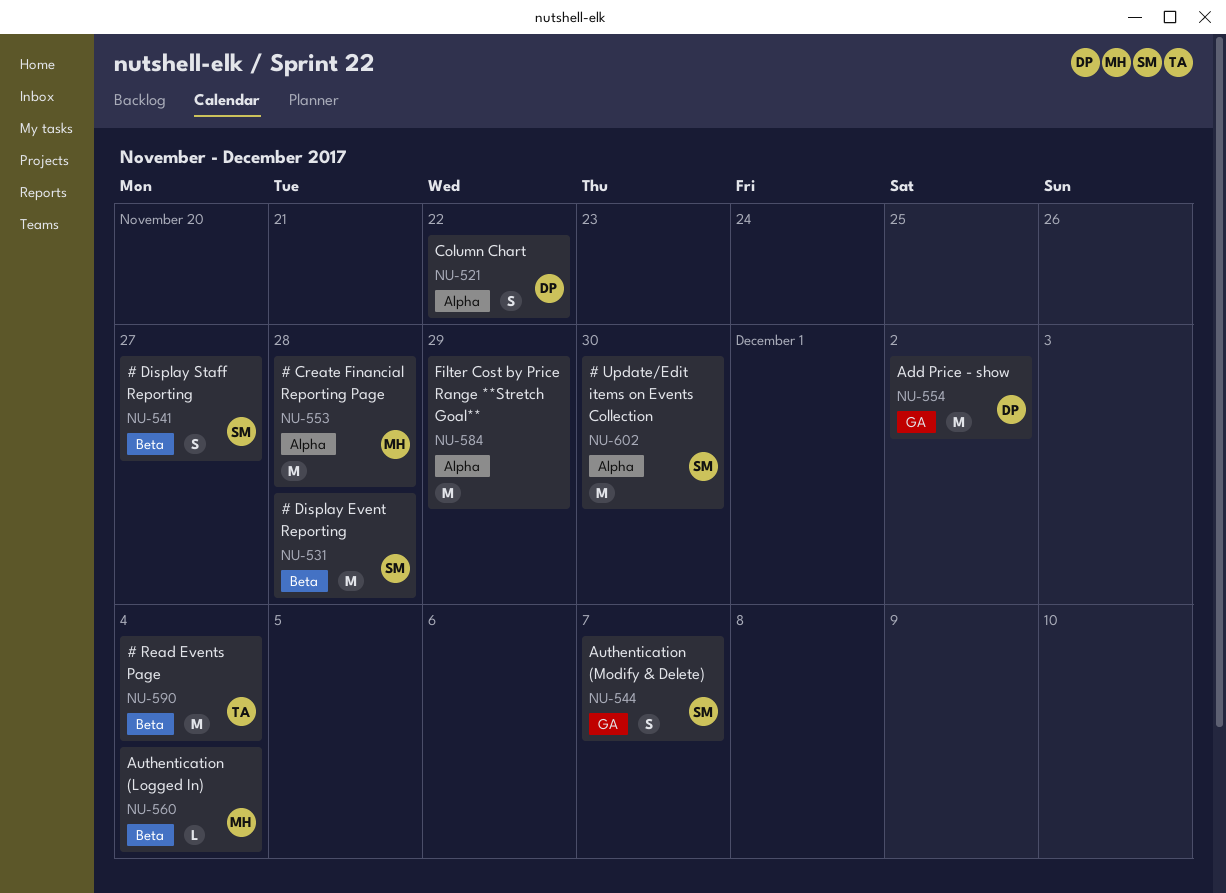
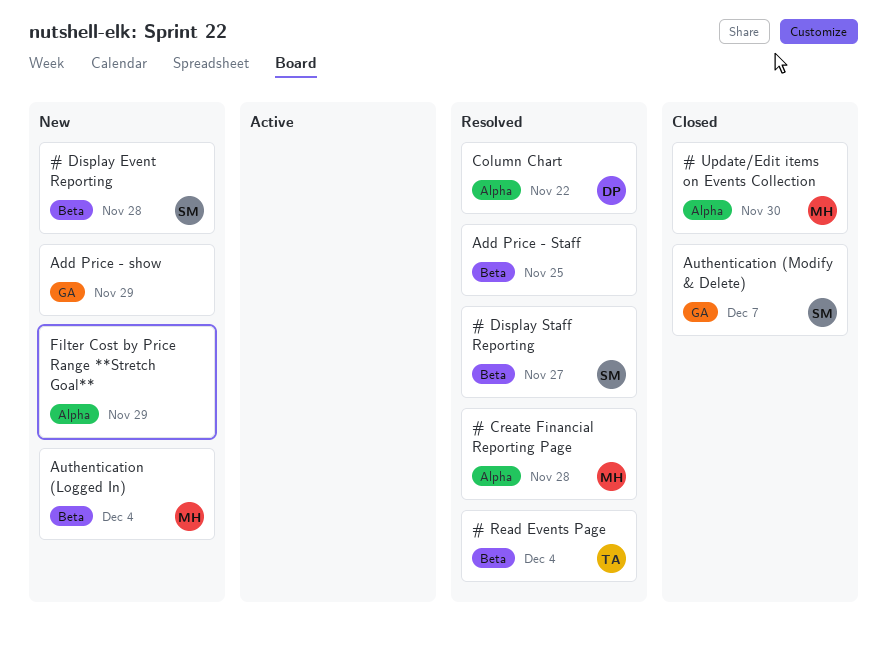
# Update/Edit items on Events Collection, owner: SM -> MH
Add Price - show, owner: DP -> none
Add Price - show, due: Dec 2 -> Nov 29
Add Price - Staff: none -> present

